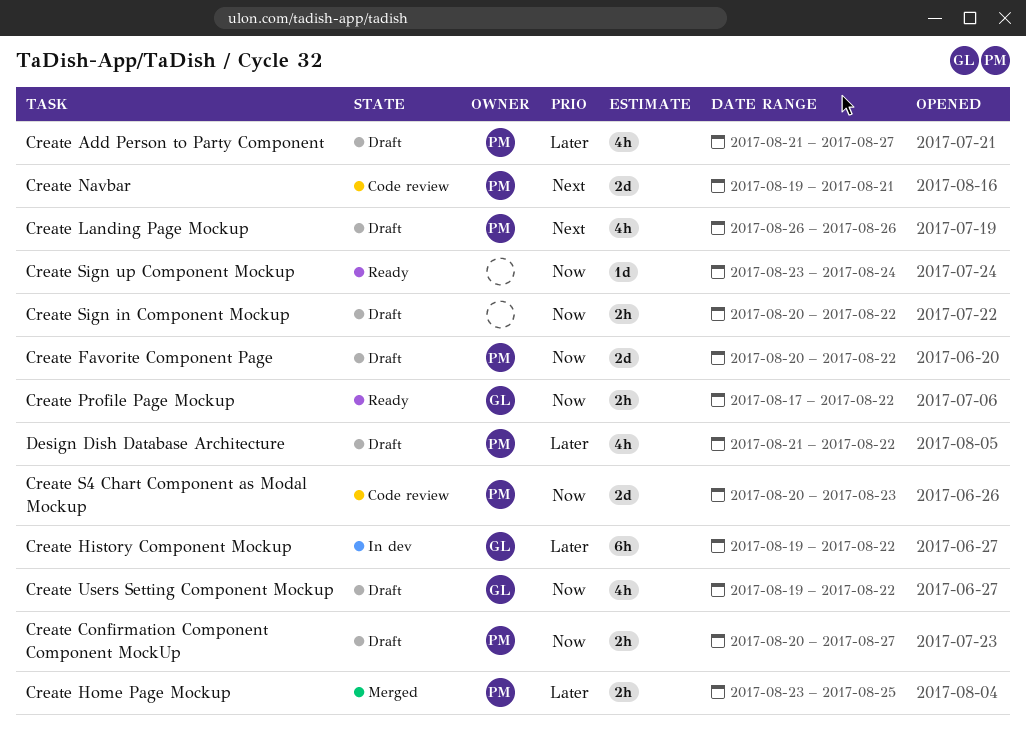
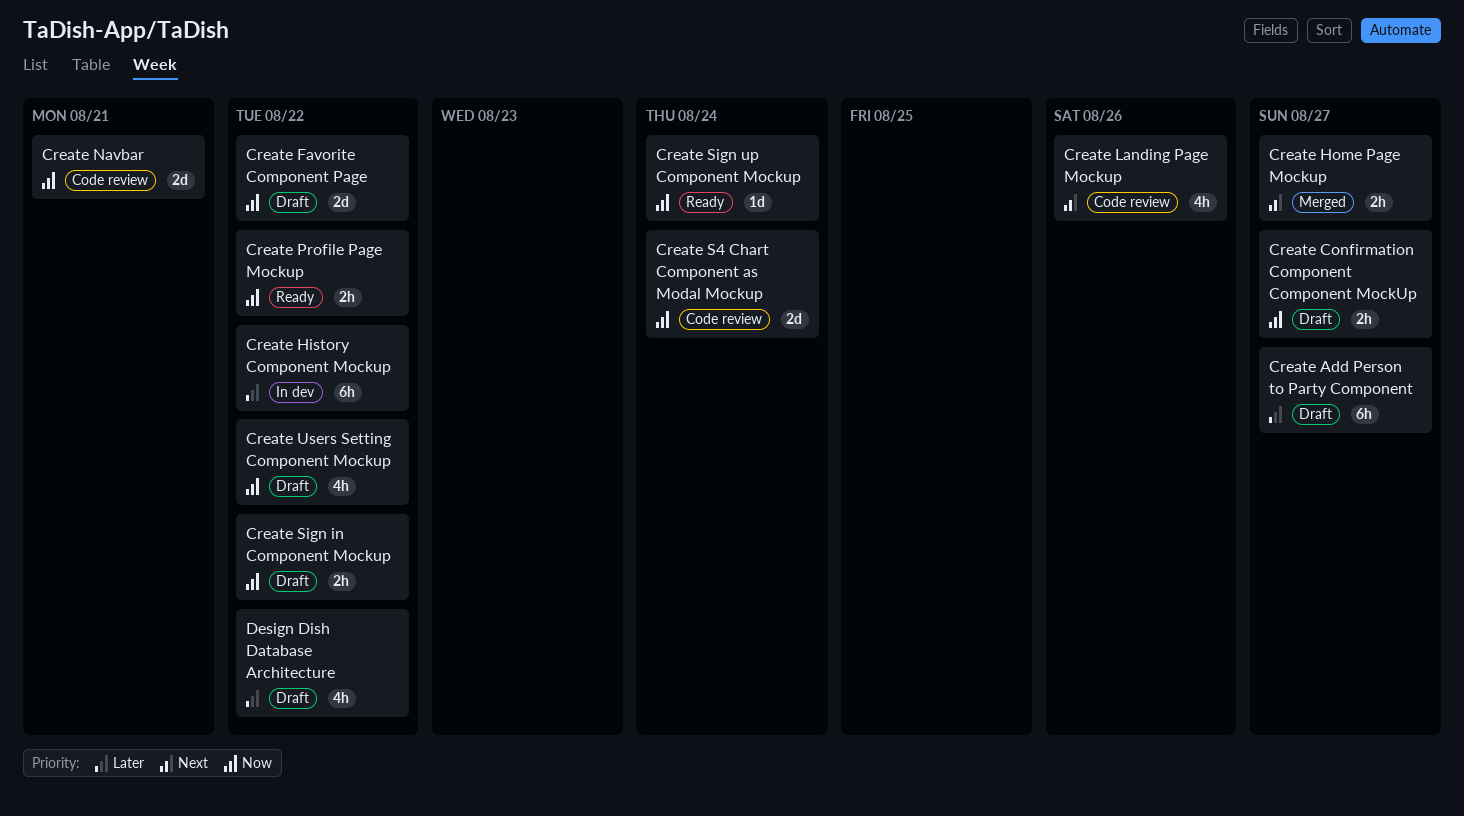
Create Add Person to Party Component, estimate: 4h -> 6h
Create Home Page Mockup, priority: Later -> Next
Create Home Page Mockup, due: Aug 25 -> Aug 27
Create Landing Page Mockup, status: Draft -> Code review
Create Navbar, priority: Next -> Now
Create S4 Chart Component as Modal Mockup, due: Aug 23 -> Aug 24

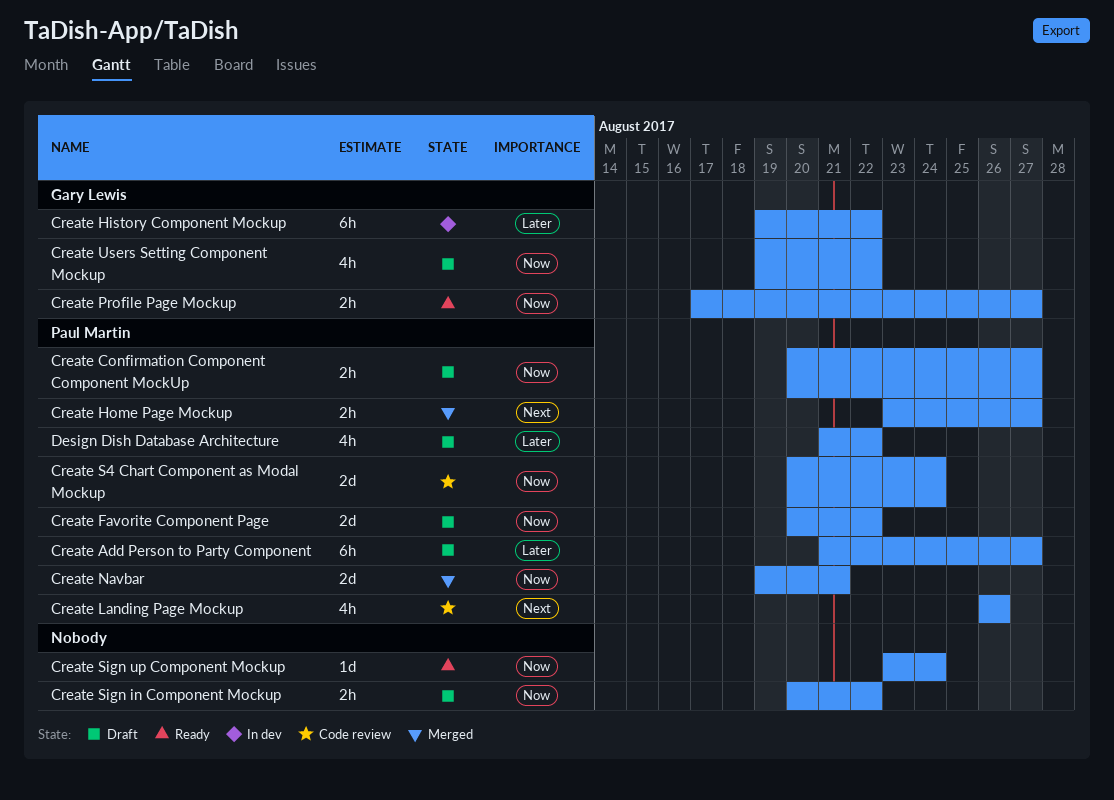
Create Navbar, status: Code review -> Merged
Create Profile Page Mockup, due: Aug 22 -> Aug 27

